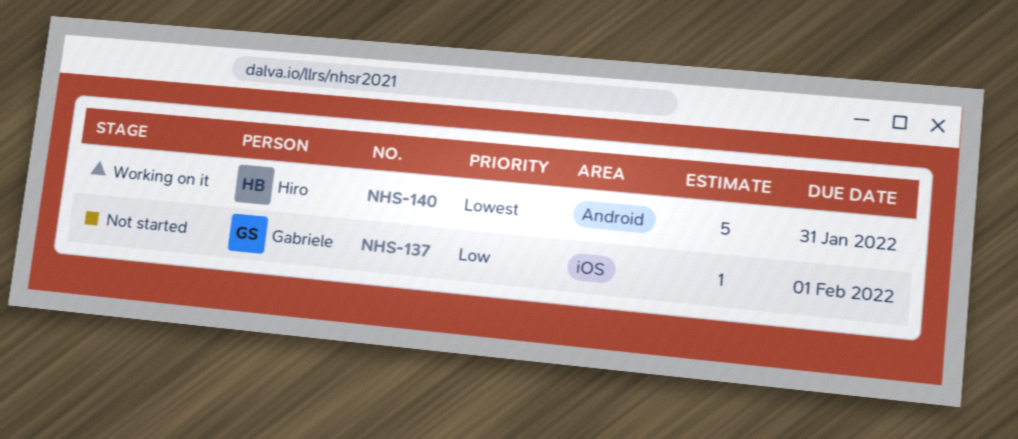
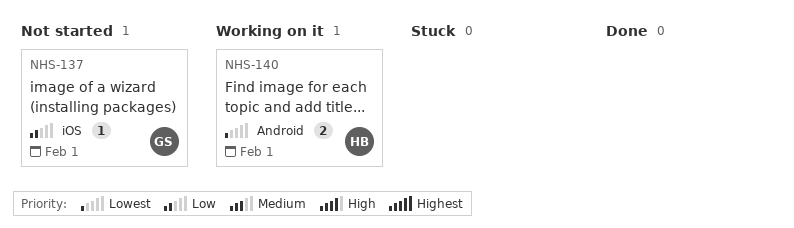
NHS-140, estimate: 5 -> 2
NHS-140, due: Jan 31 -> Feb 1

